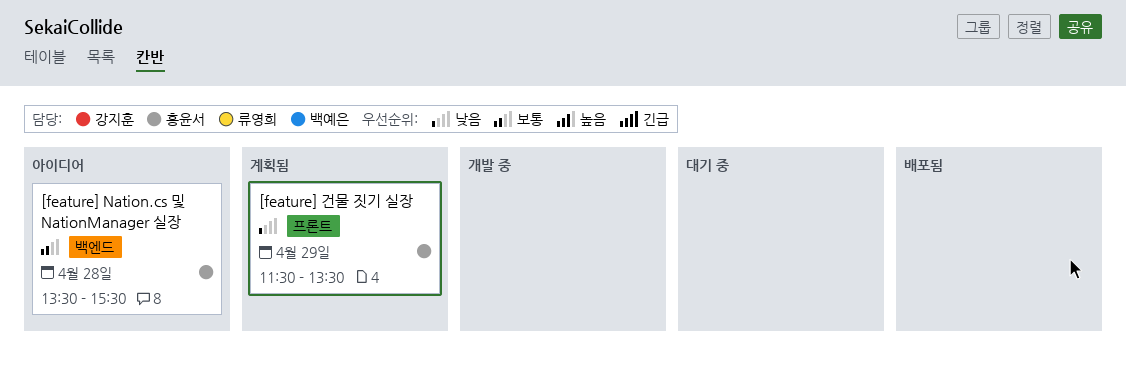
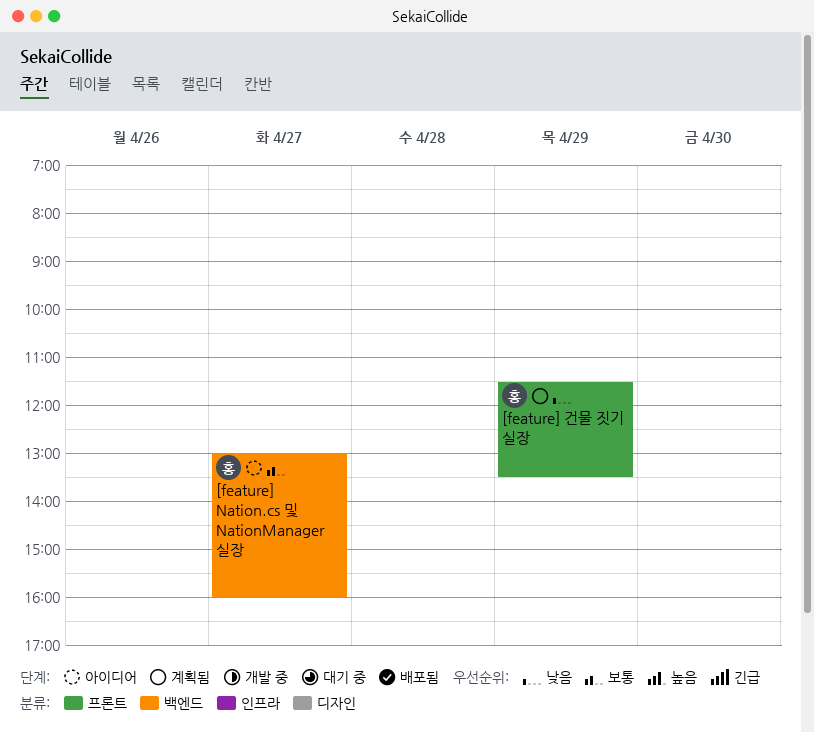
[feature] Nation.cs 및 NationManager 실장, day: Apr 28 -> Apr 27
[feature] Nation.cs 및 NationManager 실장, begins: 13:30 -> 13:00
[feature] Nation.cs 및 NationManager 실장, ends: 15:30 -> 16:00

